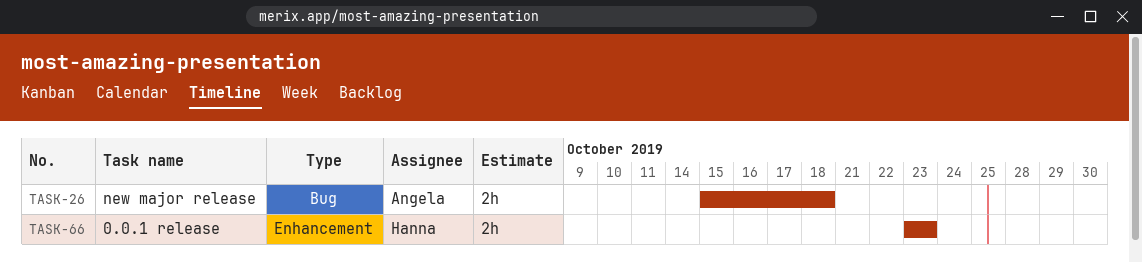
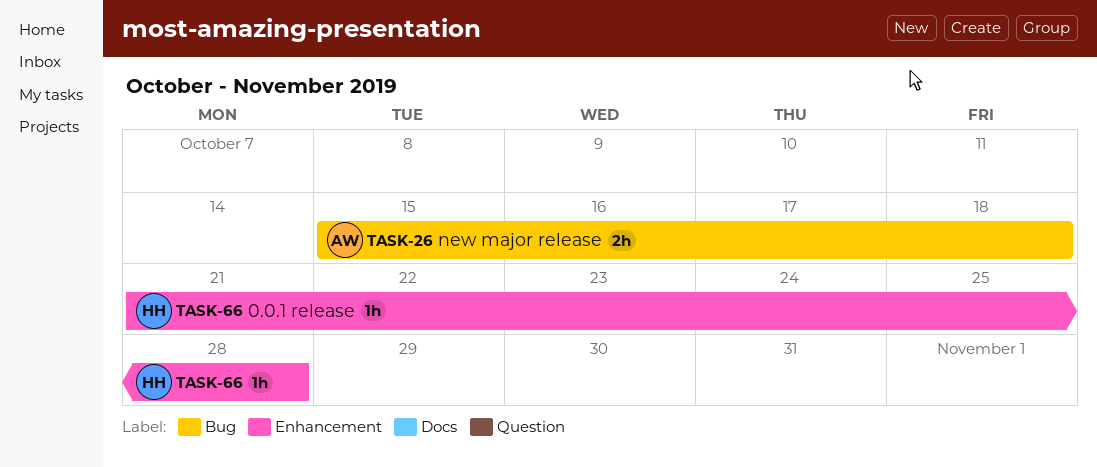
TASK-66, estimate: 2h -> 1h
TASK-66, start: Oct 23 -> Oct 21
TASK-66, due: Oct 23 -> Oct 28

